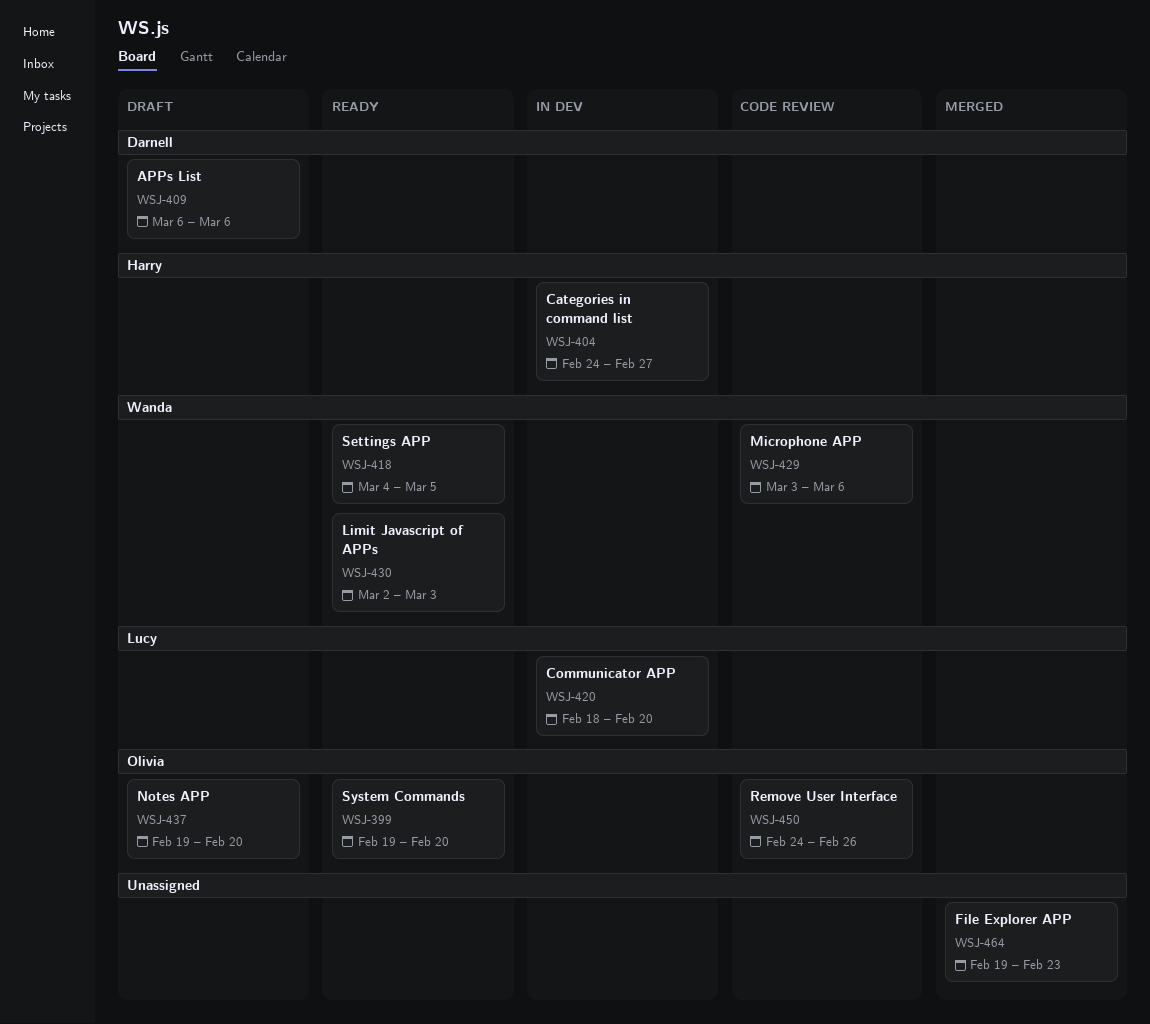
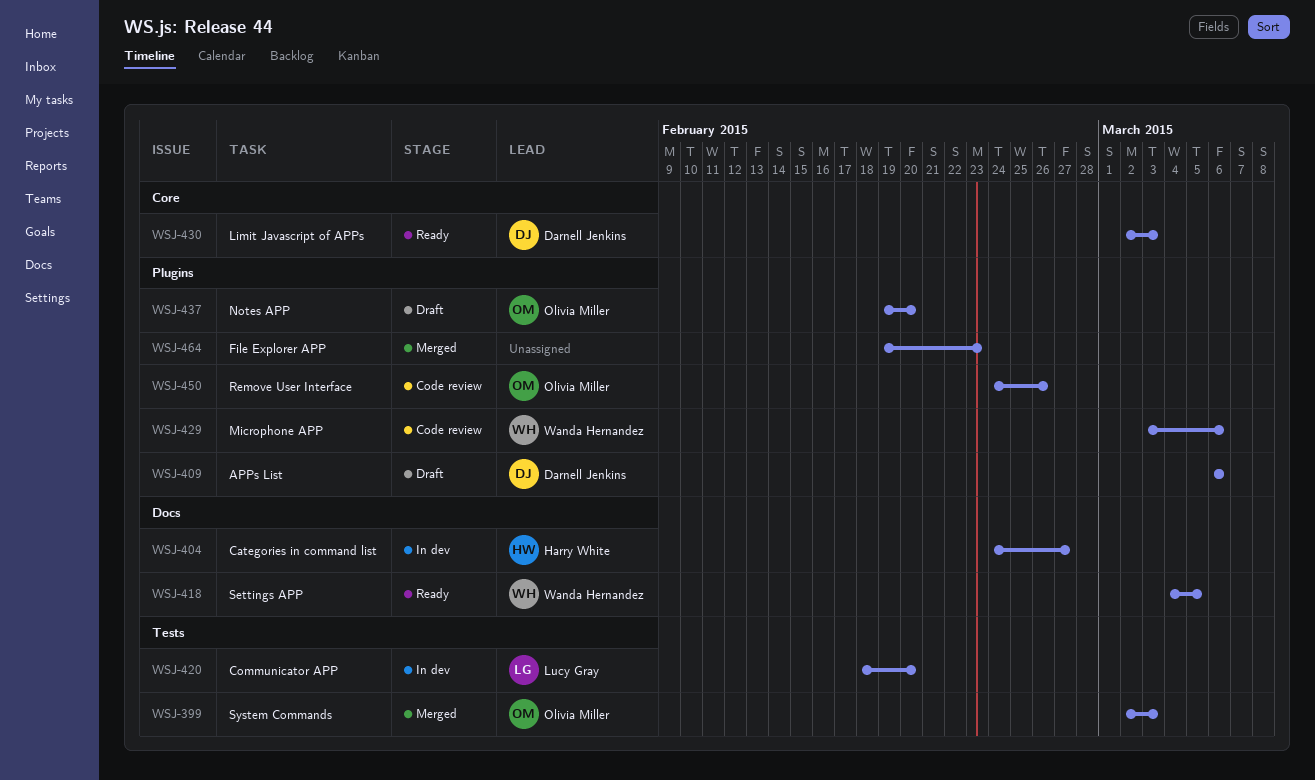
WSJ-399, status: Ready -> Merged
WSJ-399, start: Feb 19 -> Mar 2
WSJ-399, due: Feb 20 -> Mar 3
WSJ-430, owner: Wanda Hernandez -> Darnell Jenkins

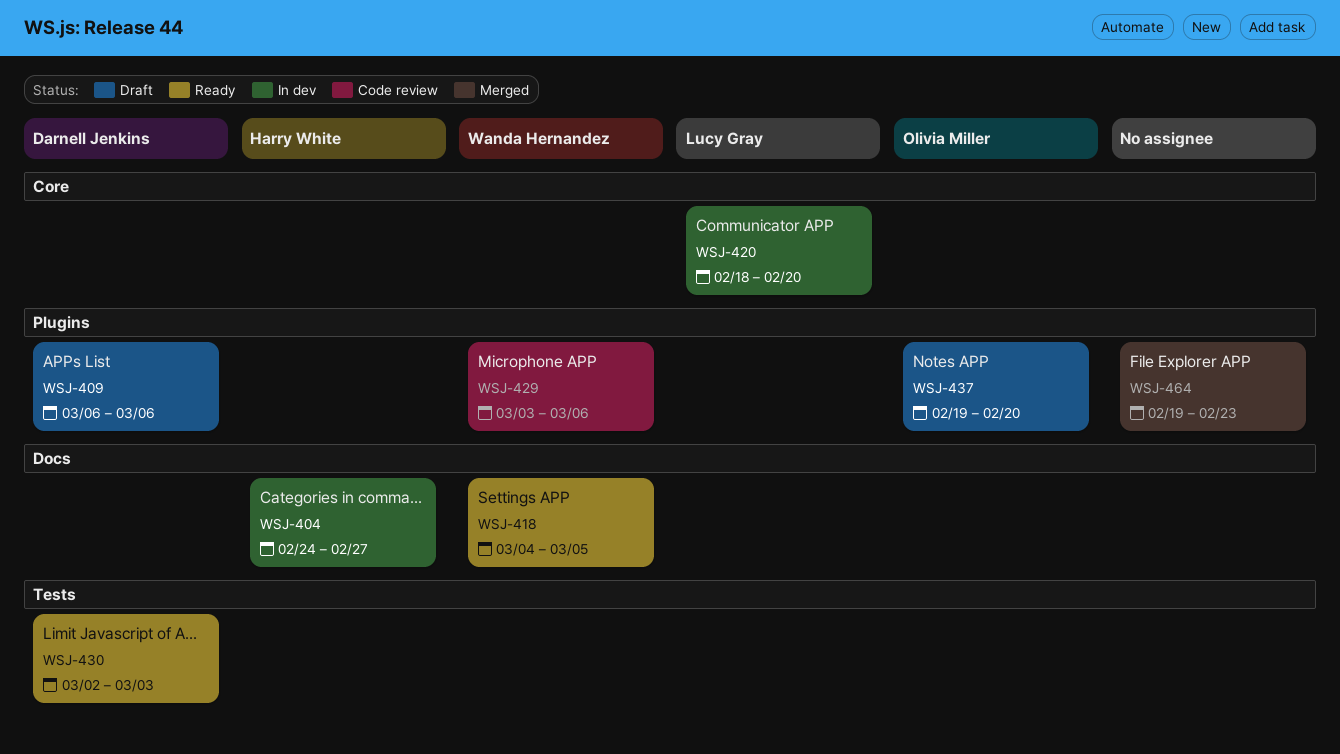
WSJ-399: present -> none
WSJ-420, label: Tests -> Core
WSJ-430, label: Core -> Tests
WSJ-450: present -> none

